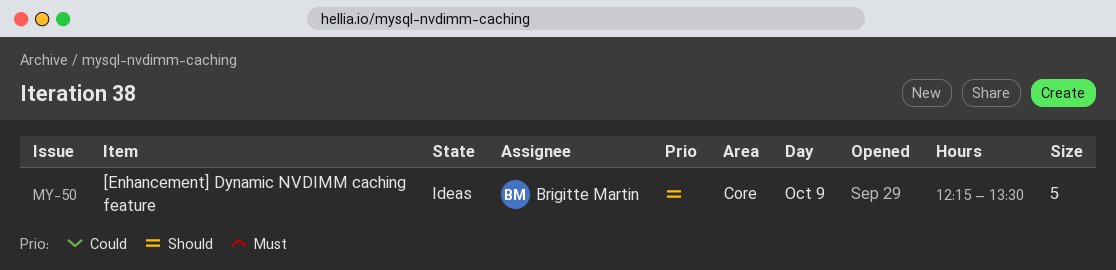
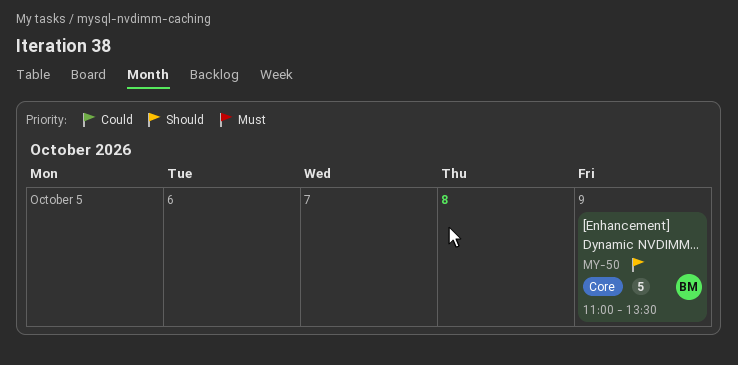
MY-50, begins: 12:15 -> 11:00

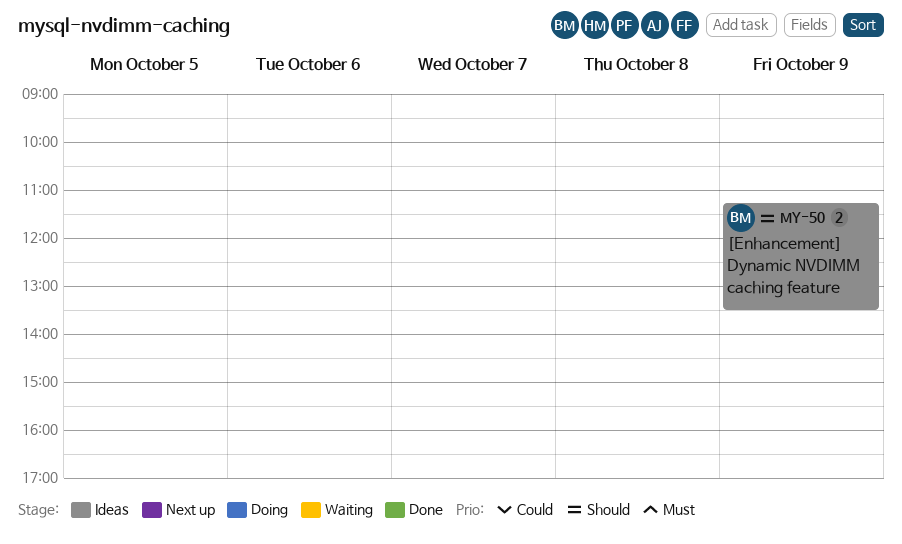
MY-50, estimate: 5 -> 2
MY-50, begins: 11:00 -> 11:15

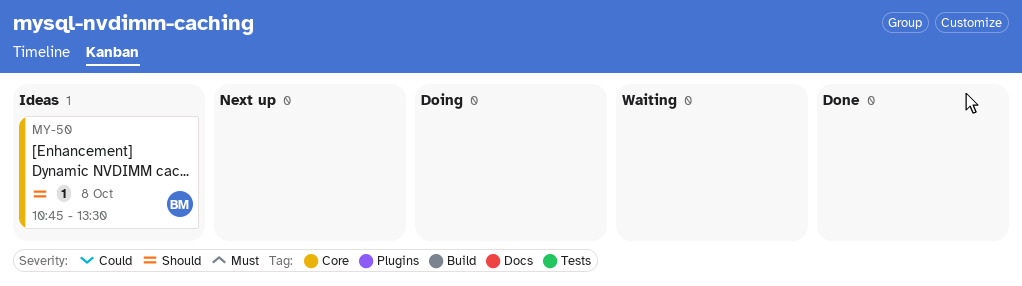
MY-50, estimate: 2 -> 1
MY-50, day: Oct 9 -> Oct 8
MY-50, begins: 11:15 -> 10:45

